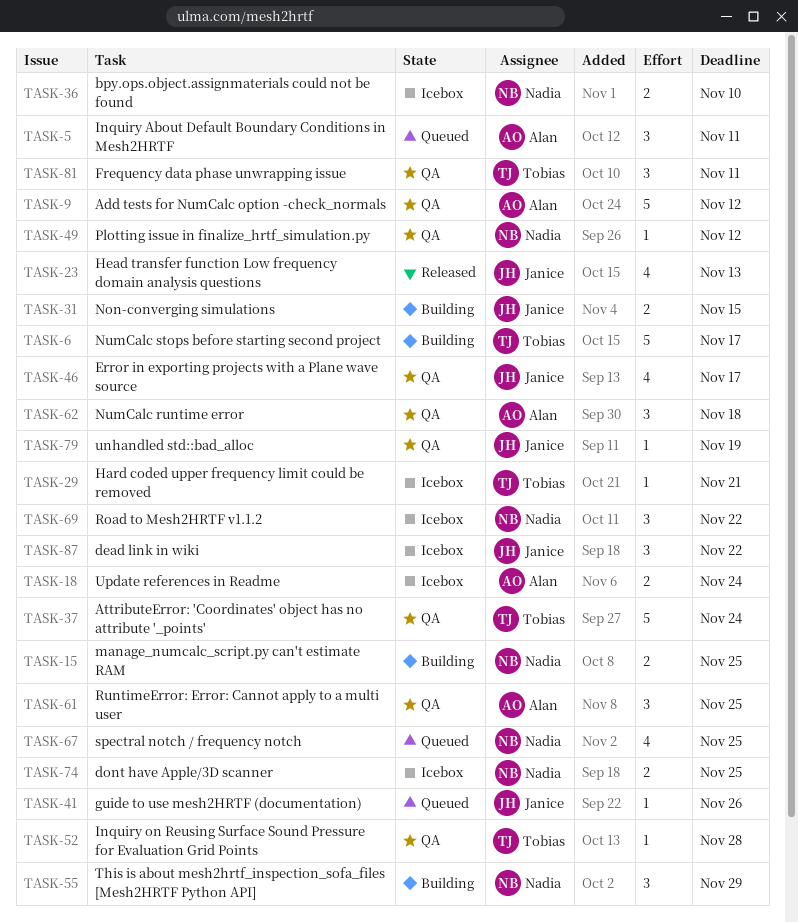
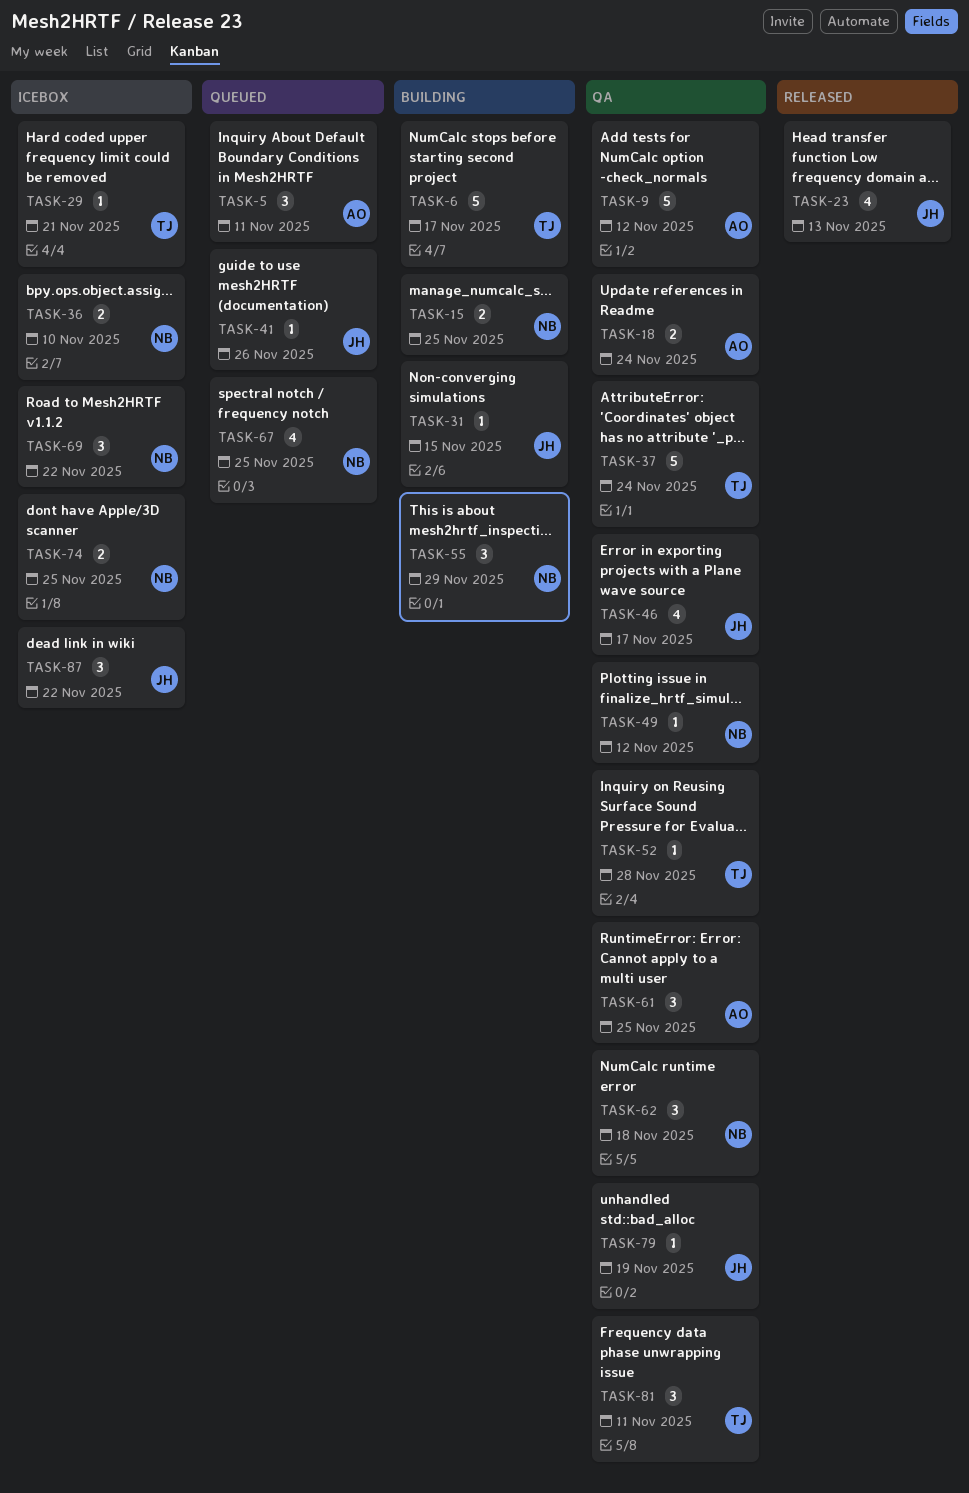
TASK-18, status: Icebox -> QA
TASK-31, estimate: 2 -> 1
TASK-62, owner: Alan -> Nadia

